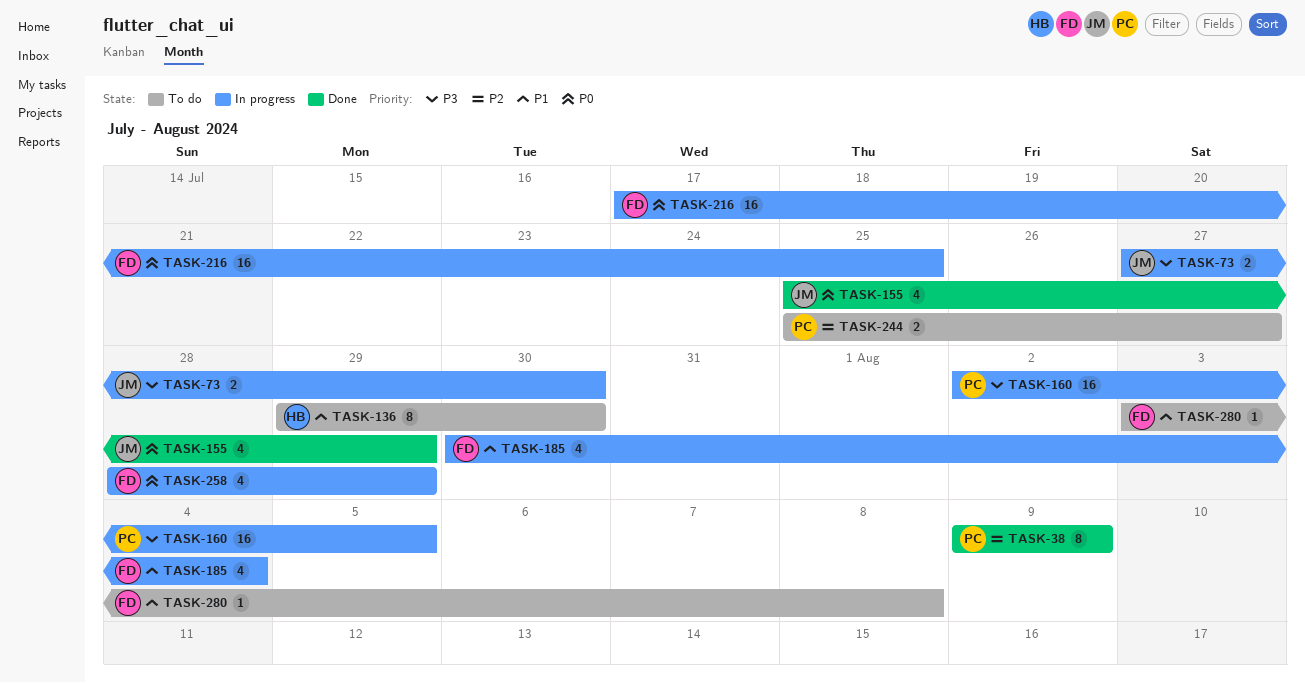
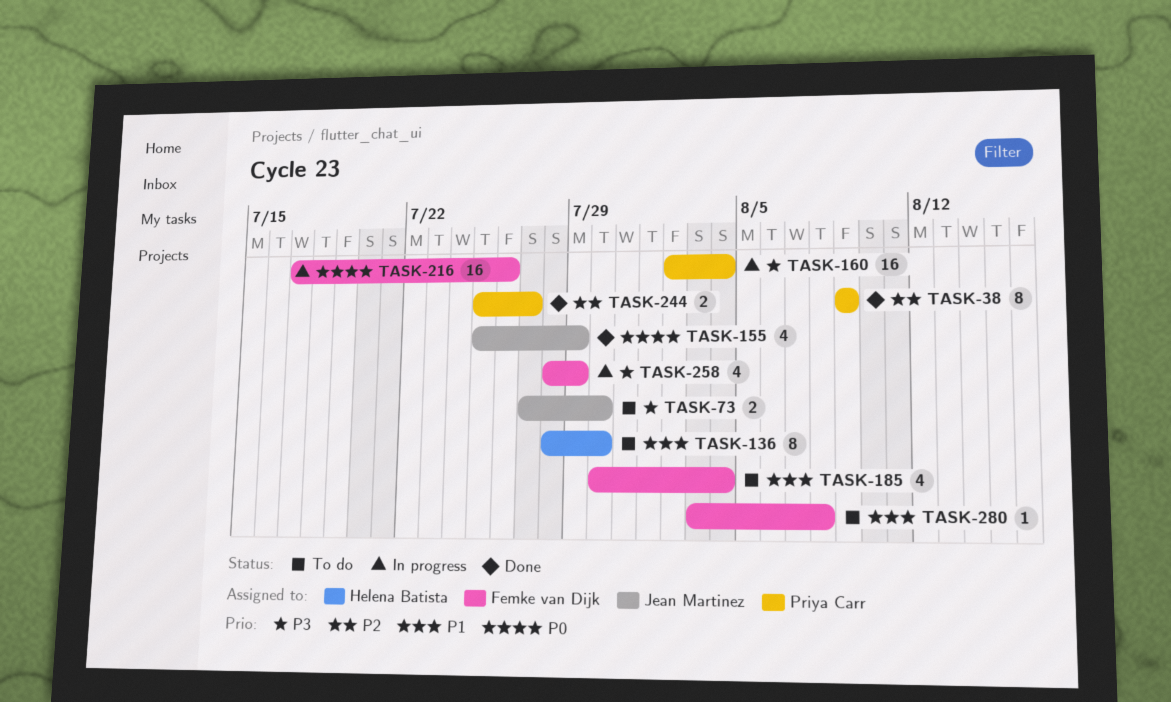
TASK-73, status: In progress -> To do
TASK-136, start: Jul 29 -> Jul 28
TASK-160, due: Aug 5 -> Aug 4
TASK-185, status: In progress -> To do
TASK-216, due: Jul 25 -> Jul 26
TASK-244, status: To do -> Done
TASK-258, priority: P0 -> P3

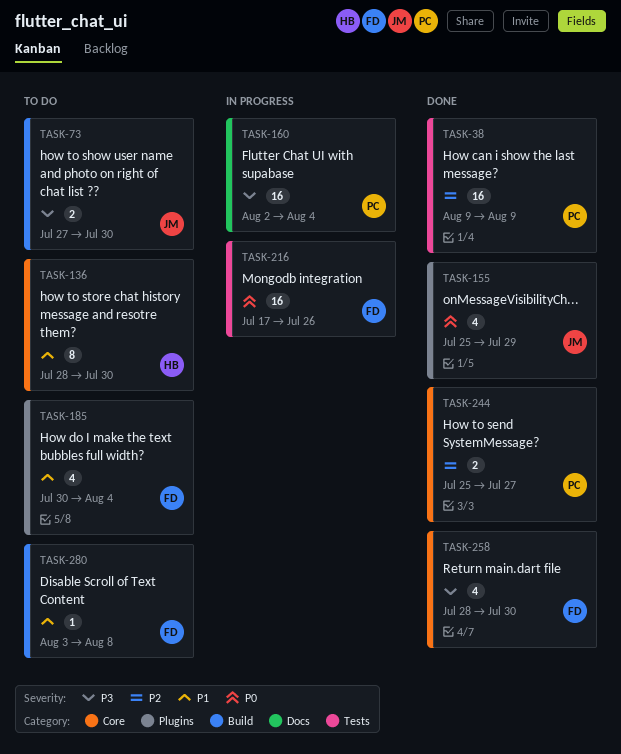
TASK-38, estimate: 8 -> 16
TASK-258, status: In progress -> Done
TASK-258, due: Jul 29 -> Jul 30

